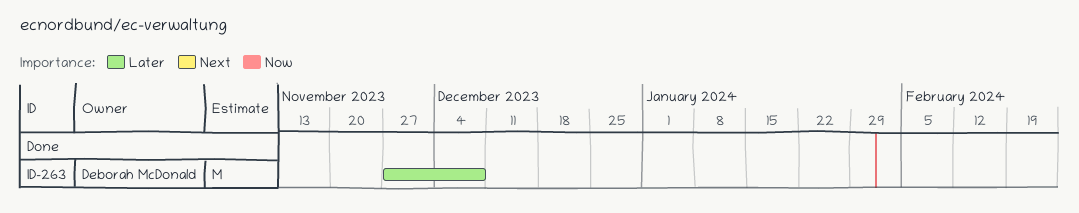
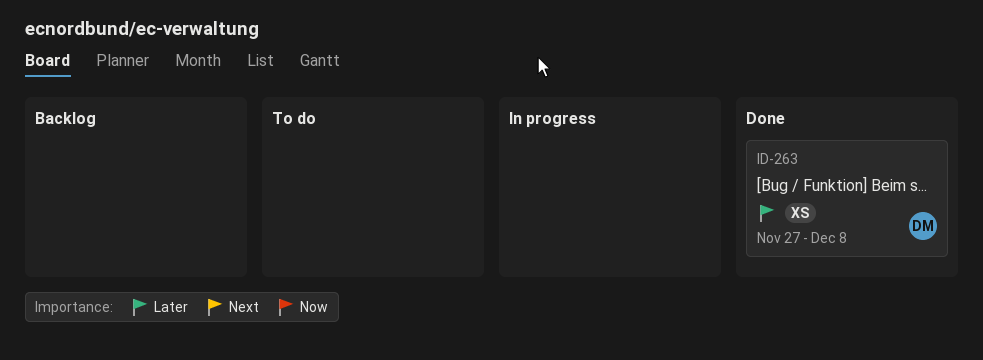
ID-263, estimate: M -> XS

